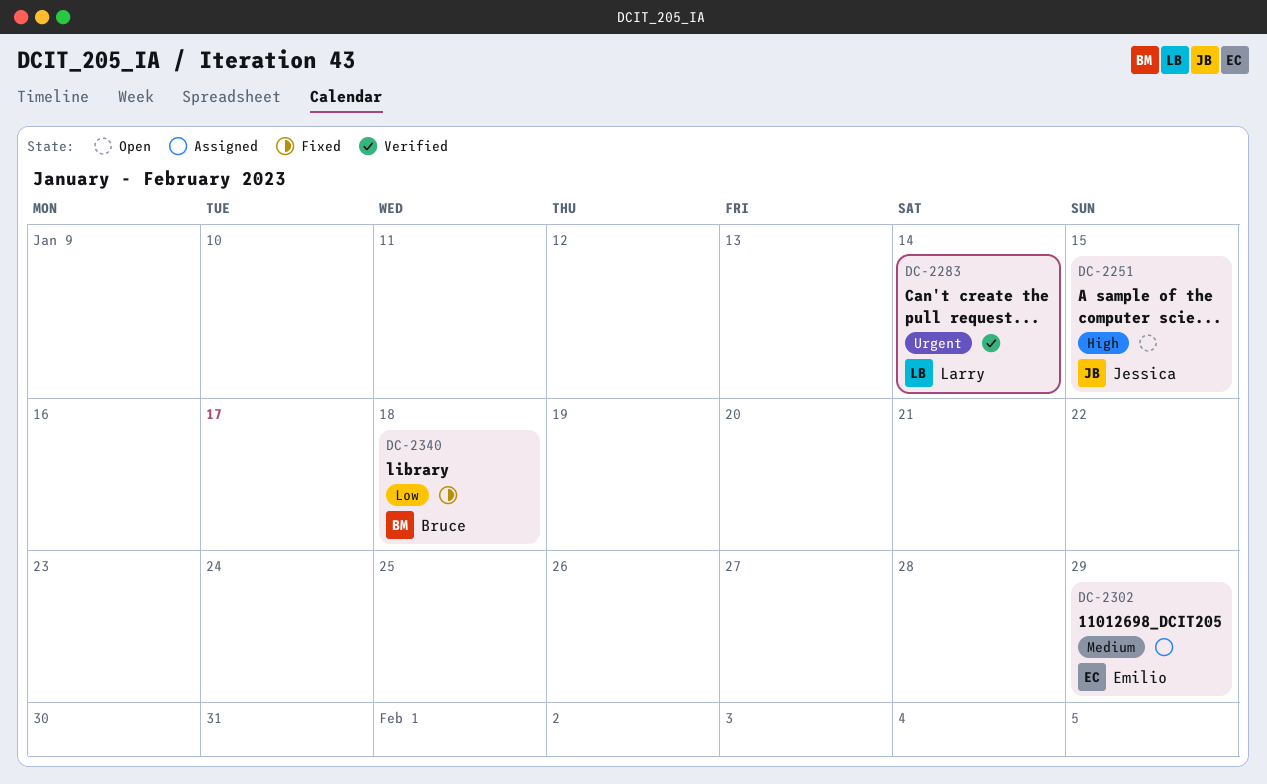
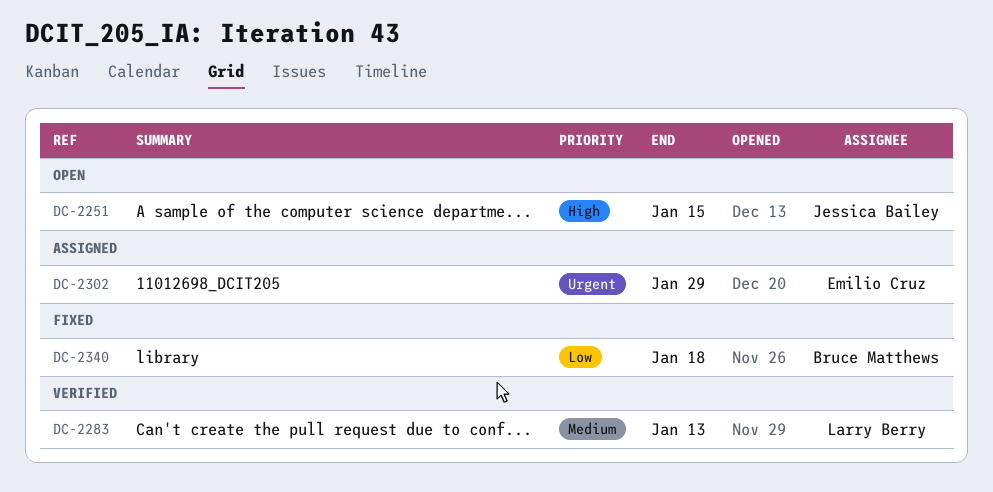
DC-2283, priority: Urgent -> Medium
DC-2283, due: Jan 14 -> Jan 13
DC-2302, priority: Medium -> Urgent

